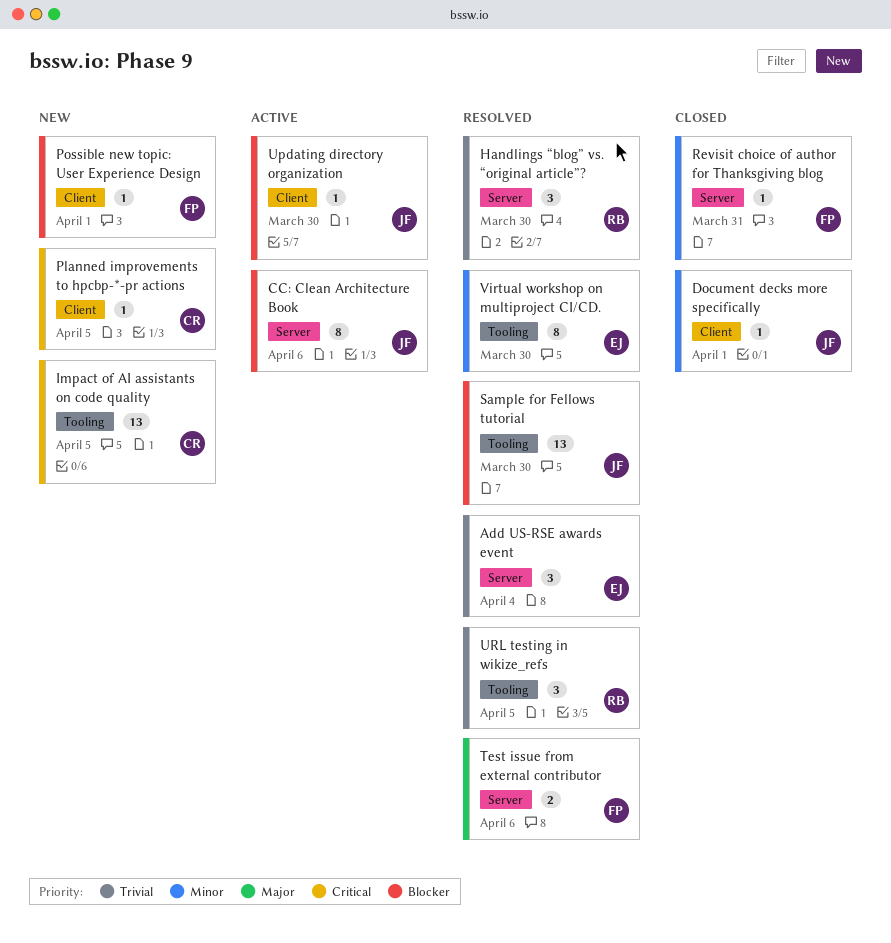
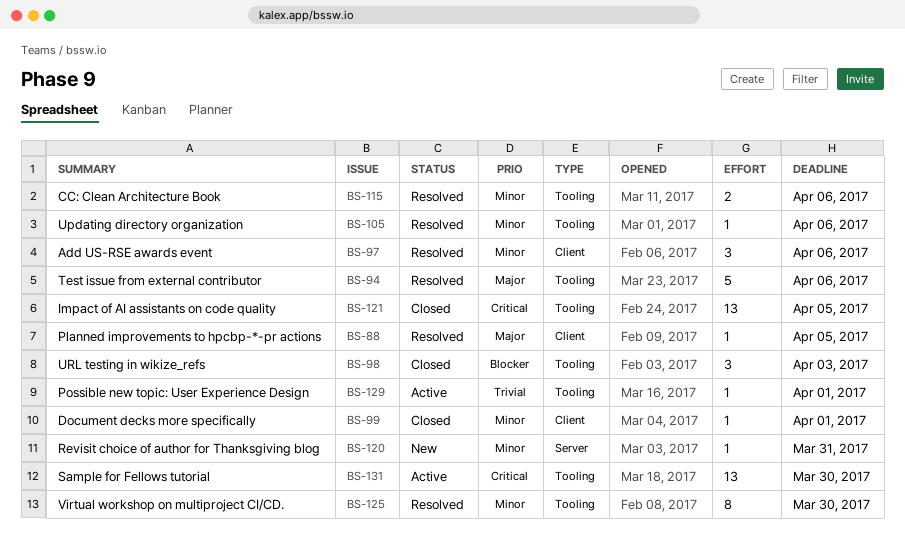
Add US-RSE awards event, priority: Trivial -> Minor
Add US-RSE awards event, label: Server -> Client
Add US-RSE awards event, due: Apr 4 -> Apr 6
CC: Clean Architecture Book, status: Active -> Resolved
CC: Clean Architecture Book, priority: Blocker -> Minor
CC: Clean Architecture Book, label: Server -> Tooling
CC: Clean Architecture Book, estimate: 8 -> 2
Handlings “blog” vs. “original article”?: present -> none
Impact of AI assistants on code quality, status: New -> Closed
Planned improvements to hpcbp-*-pr actions, status: New -> Resolved
Planned improvements to hpcbp-*-pr actions, priority: Critical -> Major
Possible new topic: User Experience Design, status: New -> Active
Possible new topic: User Experience Design, priority: Blocker -> Trivial
Possible new topic: User Experience Design, label: Client -> Tooling
Revisit choice of author for Thanksgiving blog, status: Closed -> New
Sample for Fellows tutorial, status: Resolved -> Active
Sample for Fellows tutorial, priority: Blocker -> Critical
Test issue from external contributor, label: Server -> Tooling
Test issue from external contributor, estimate: 2 -> 5
Updating directory organization, status: Active -> Resolved
Updating directory organization, priority: Blocker -> Minor
Updating directory organization, label: Client -> Tooling
Updating directory organization, due: Mar 30 -> Apr 6
URL testing in wikize_refs, status: Resolved -> Closed
URL testing in wikize_refs, priority: Trivial -> Blocker
URL testing in wikize_refs, due: Apr 5 -> Apr 3

